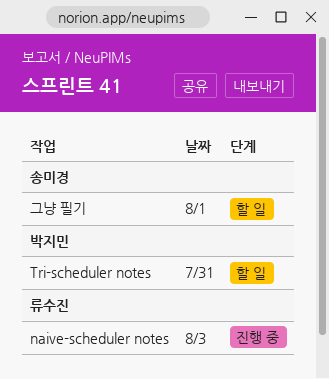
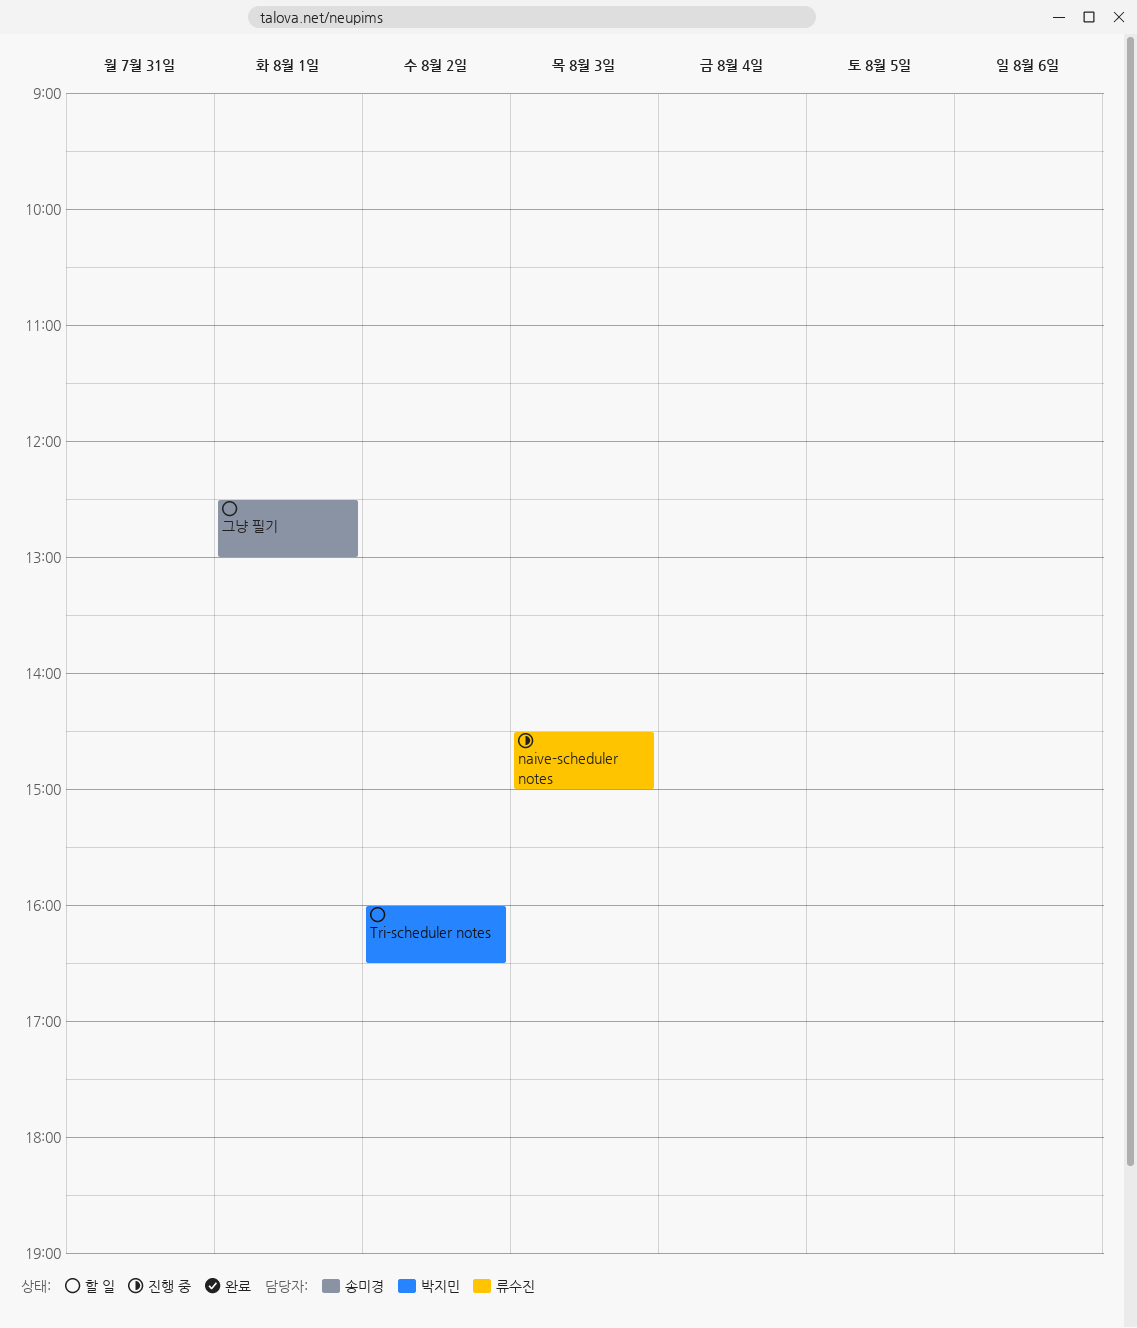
Tri-scheduler notes, day: Jul 31 -> Aug 2

